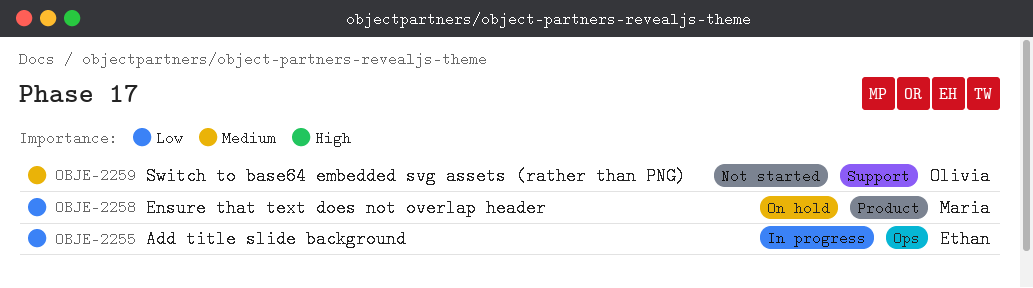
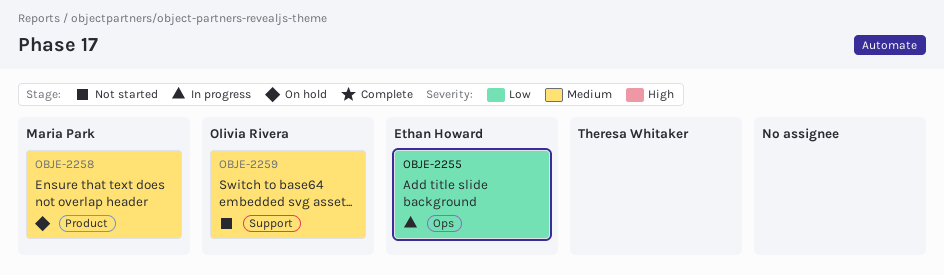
OBJE-2258, priority: Low -> Medium

